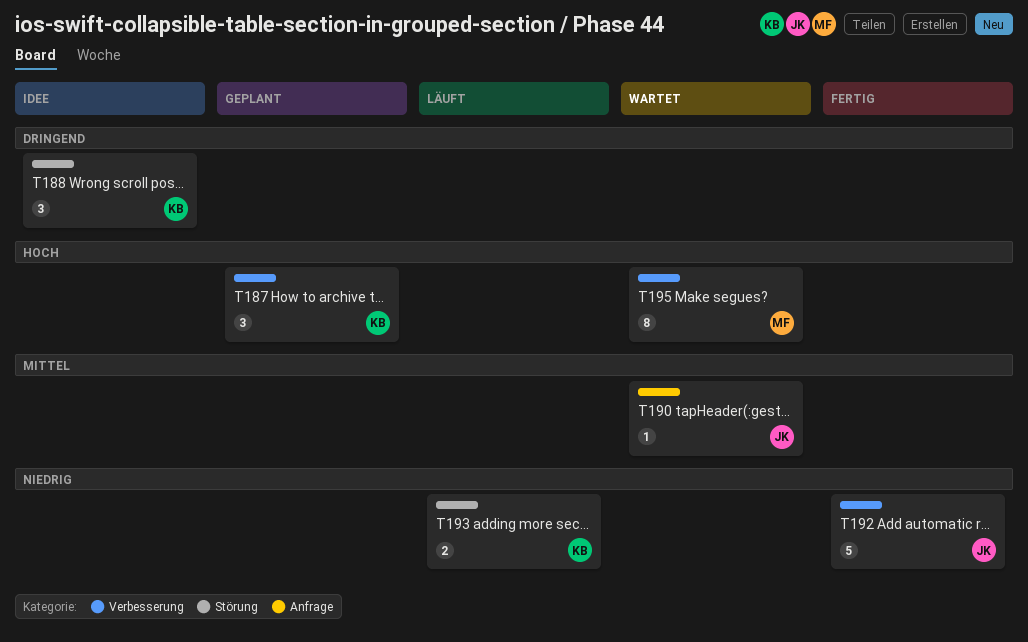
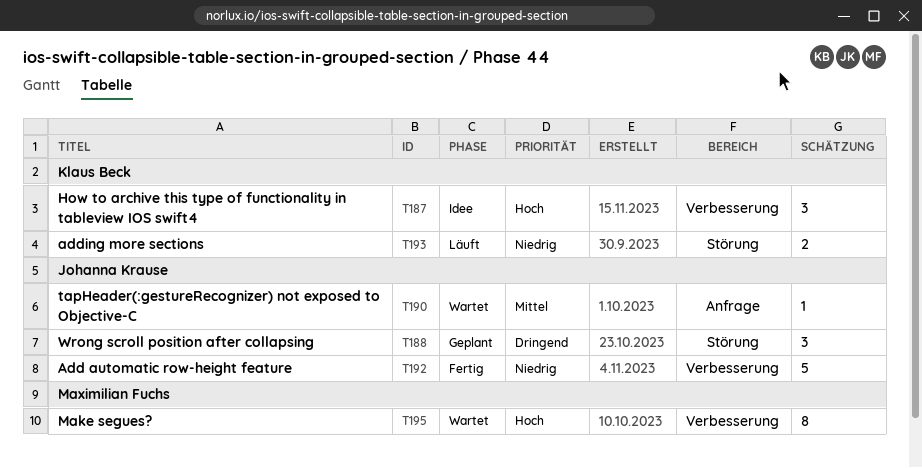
T187, status: Geplant -> Idee
T188, status: Idee -> Geplant
T188, owner: Klaus Beck -> Johanna Krause

